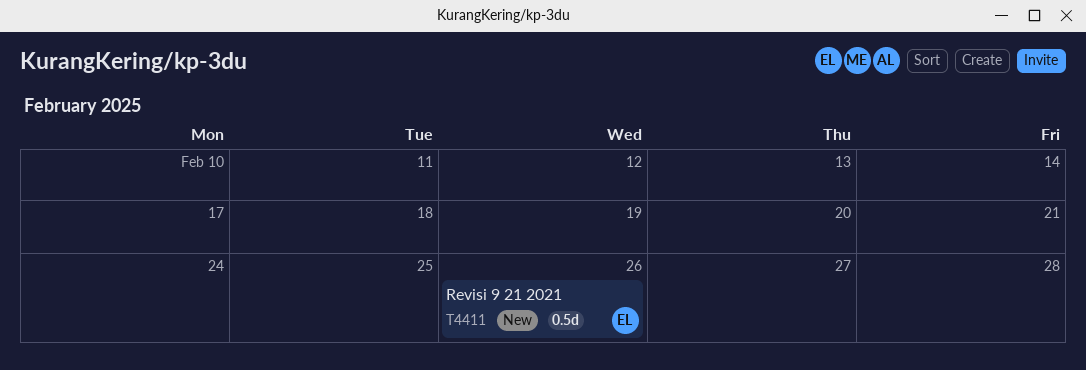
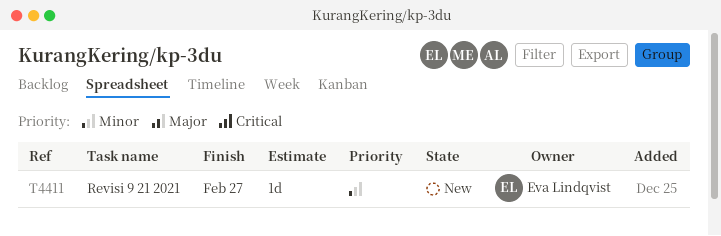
T4411, estimate: 0.5d -> 1d
T4411, due: Feb 26 -> Feb 27

